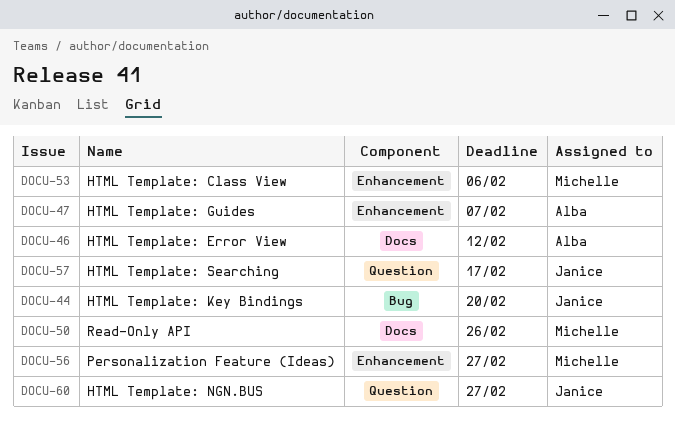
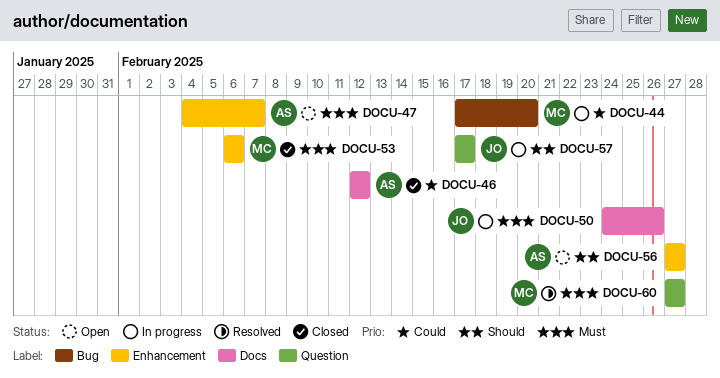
DOCU-44, owner: Janice -> Michelle
DOCU-50, owner: Michelle -> Janice
DOCU-56, owner: Michelle -> Alba
DOCU-60, owner: Janice -> Michelle

